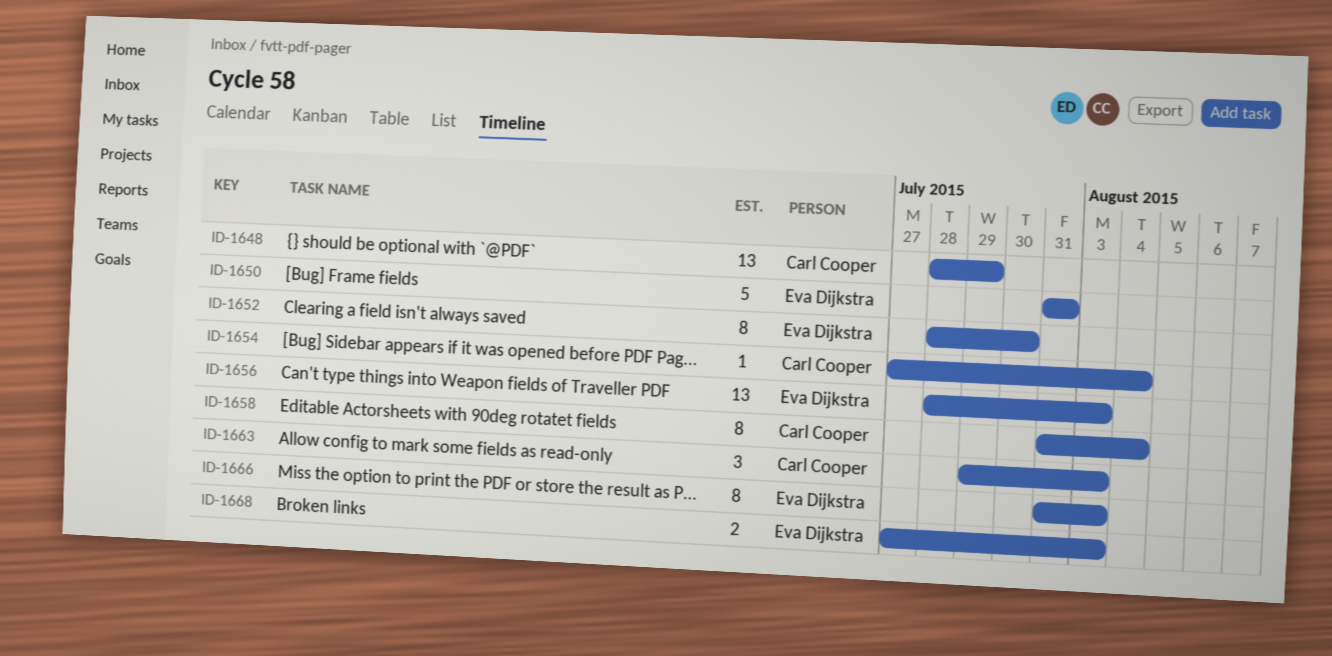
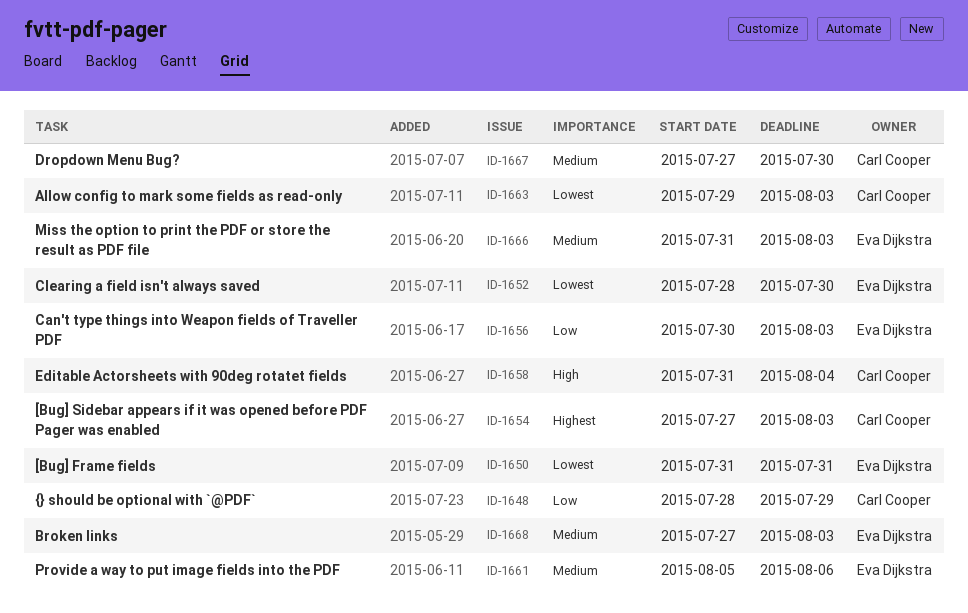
ID-1654, due: Aug 4 -> Aug 3
ID-1656, start: Jul 28 -> Jul 30
ID-1661: none -> present
ID-1667: none -> present

